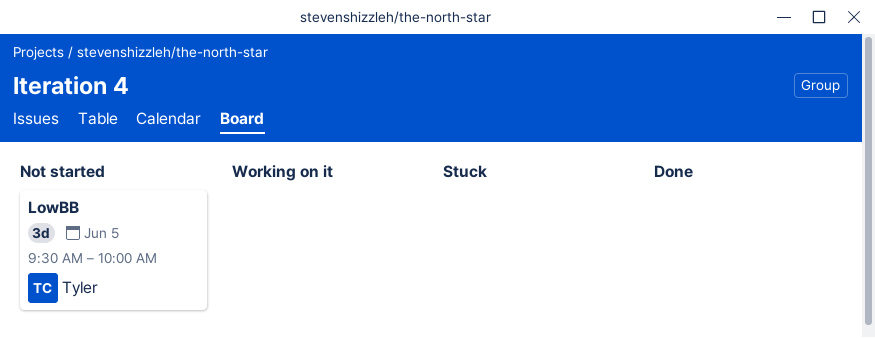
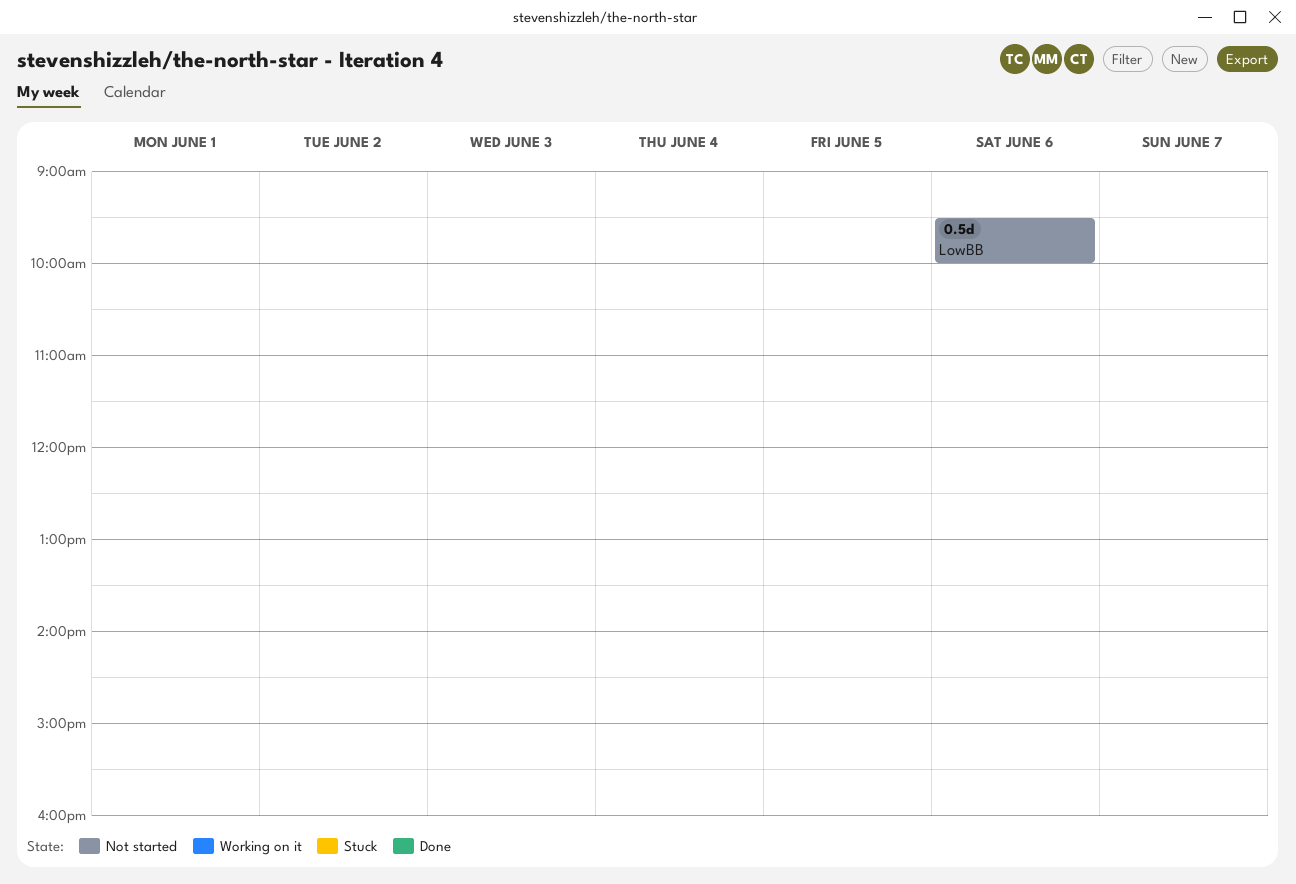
LowBB, estimate: 3d -> 0.5d
LowBB, day: Jun 5 -> Jun 6

